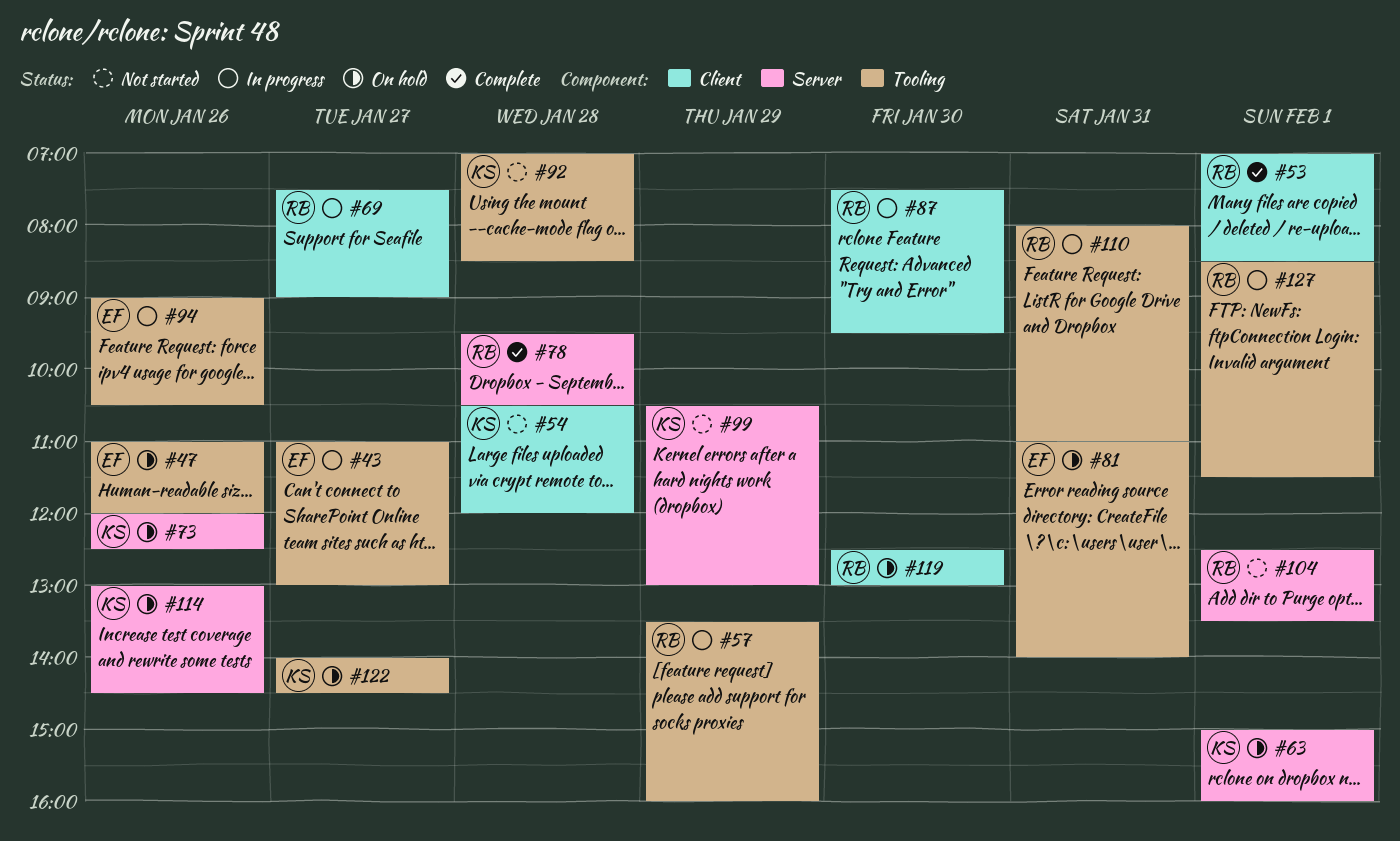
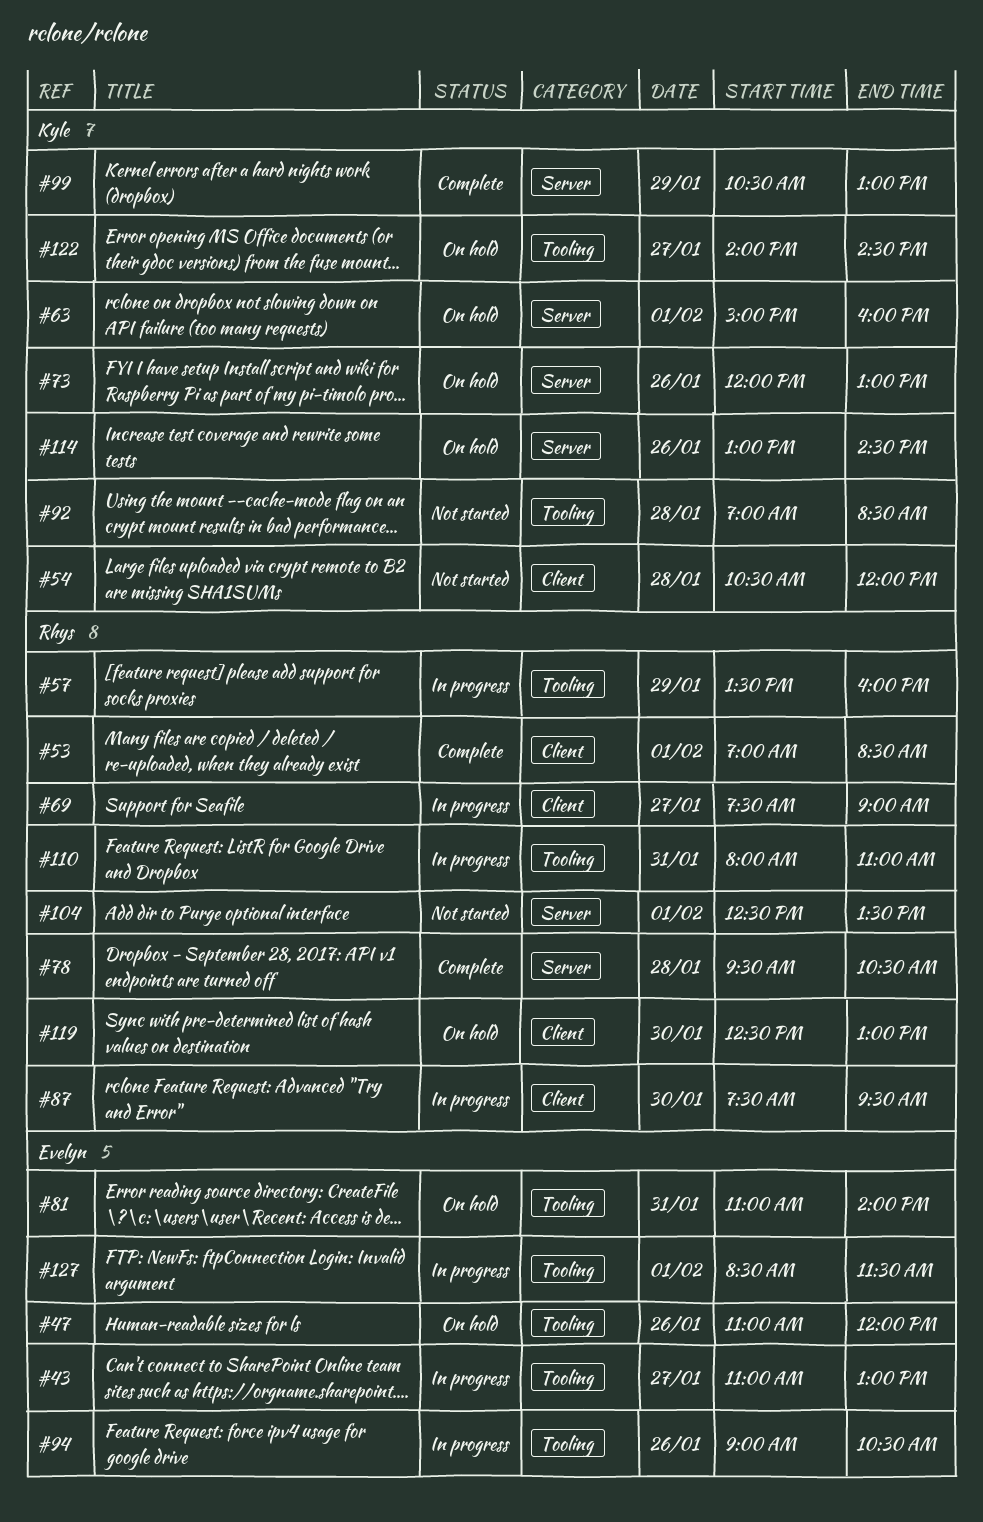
#73, ends: 12:30 -> 13:00
#99, status: Not started -> Complete
#127, owner: Rhys -> Evelyn

